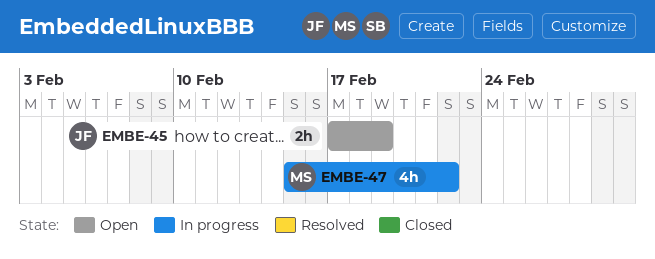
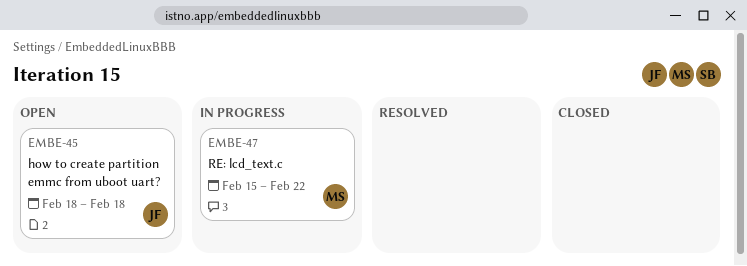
EMBE-45, start: Feb 17 -> Feb 18
EMBE-45, due: Feb 19 -> Feb 18

